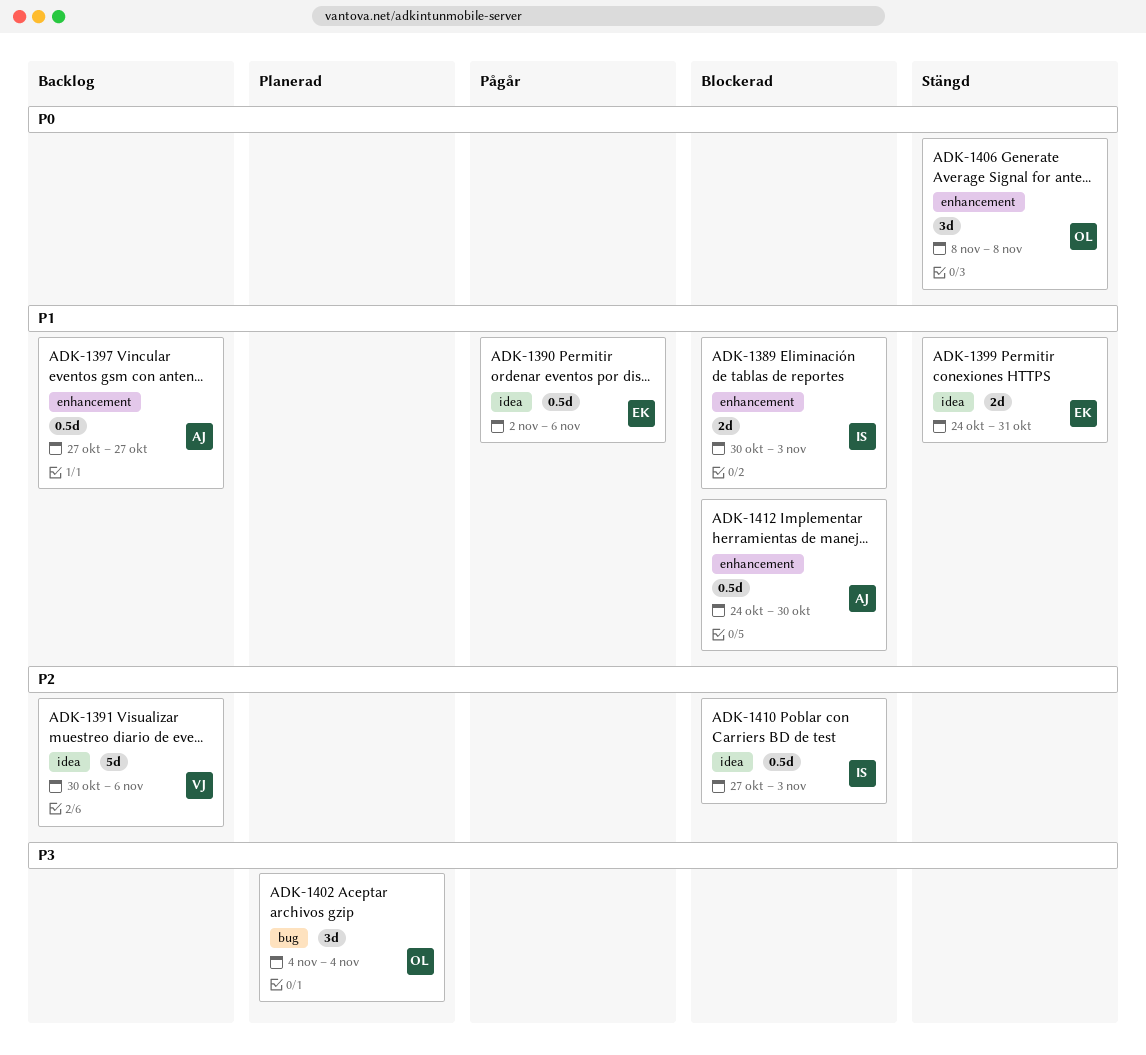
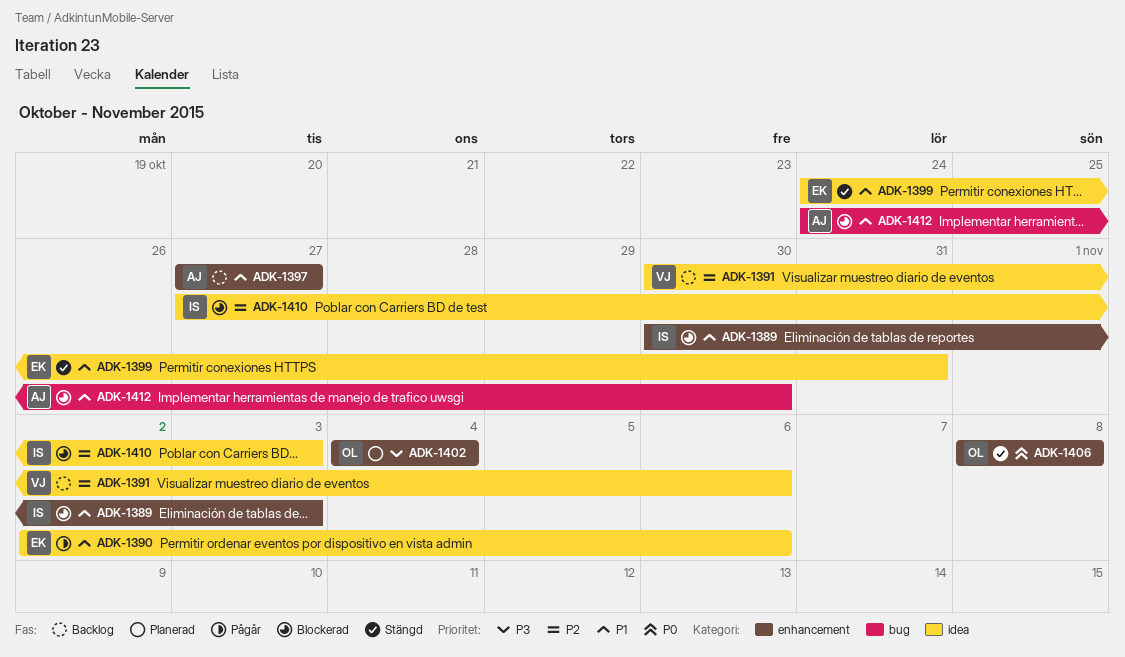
ADK-1402, label: bug -> enhancement
ADK-1412, label: enhancement -> bug

